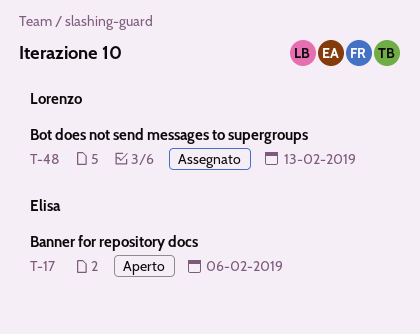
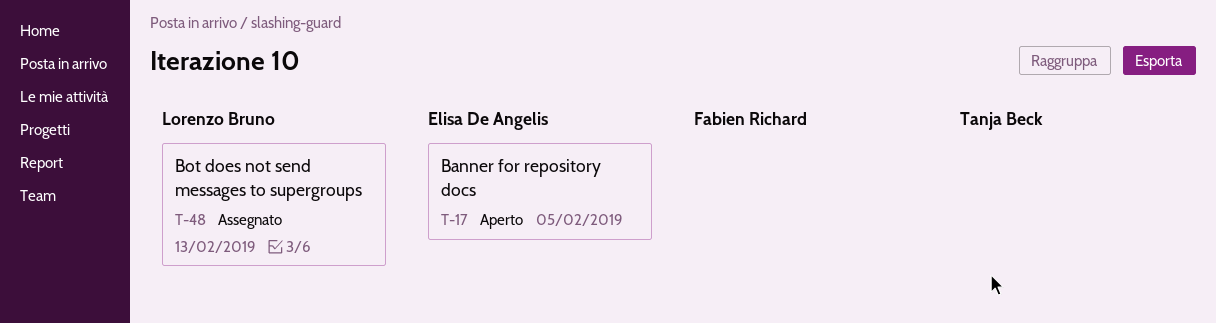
T-17, due: Feb 6 -> Feb 5

